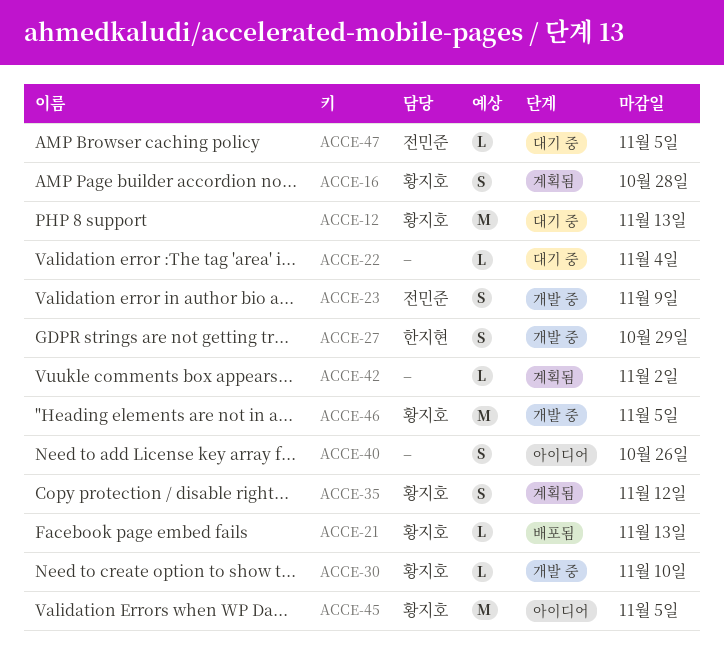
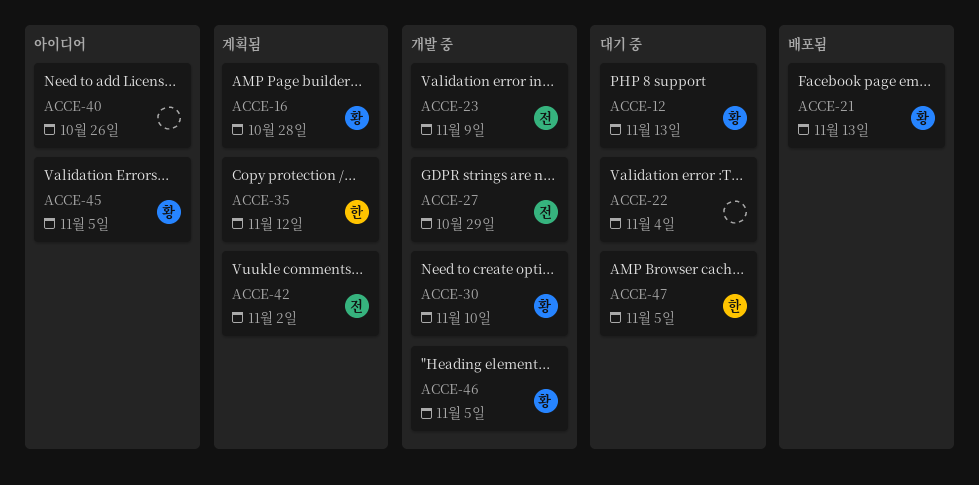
ACCE-27, owner: 한지현 -> 전민준
ACCE-35, owner: 황지호 -> 한지현
ACCE-42, owner: none -> 전민준
ACCE-47, owner: 전민준 -> 한지현

